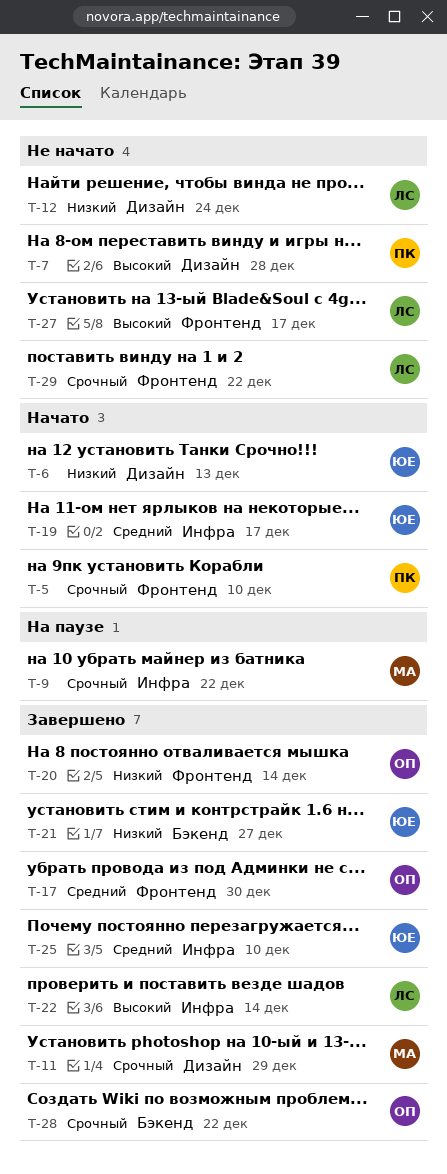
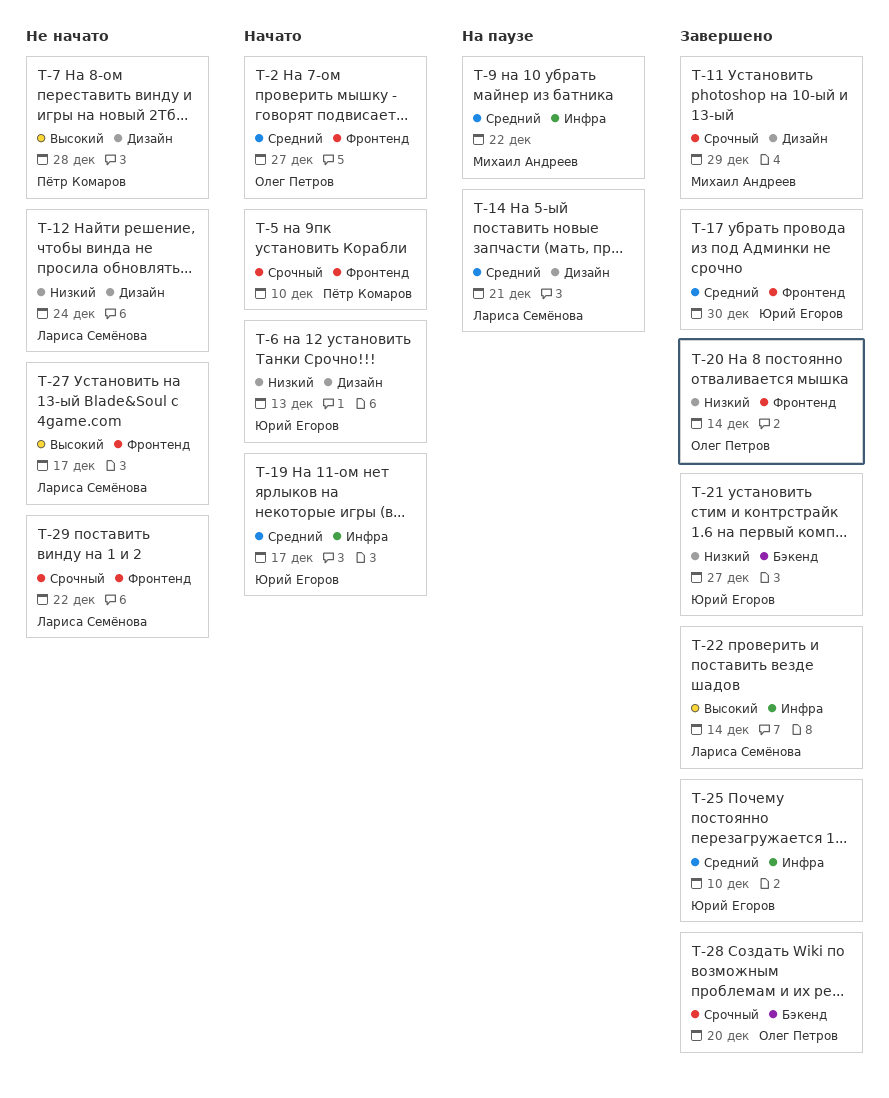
T-2: none -> present
T-9, priority: Срочный -> Средний
T-14: none -> present
T-17, owner: Олег Петров -> Юрий Егоров
T-28, due: Dec 22 -> Dec 20

